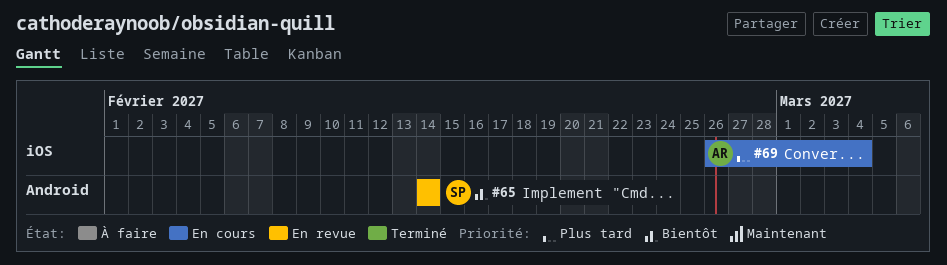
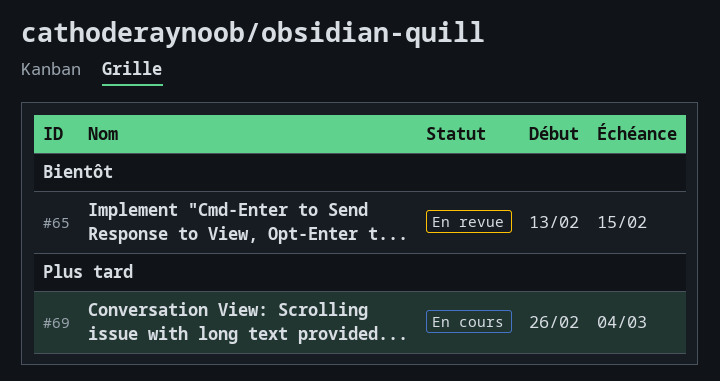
#65, start: Feb 14 -> Feb 13
#65, due: Feb 14 -> Feb 15

